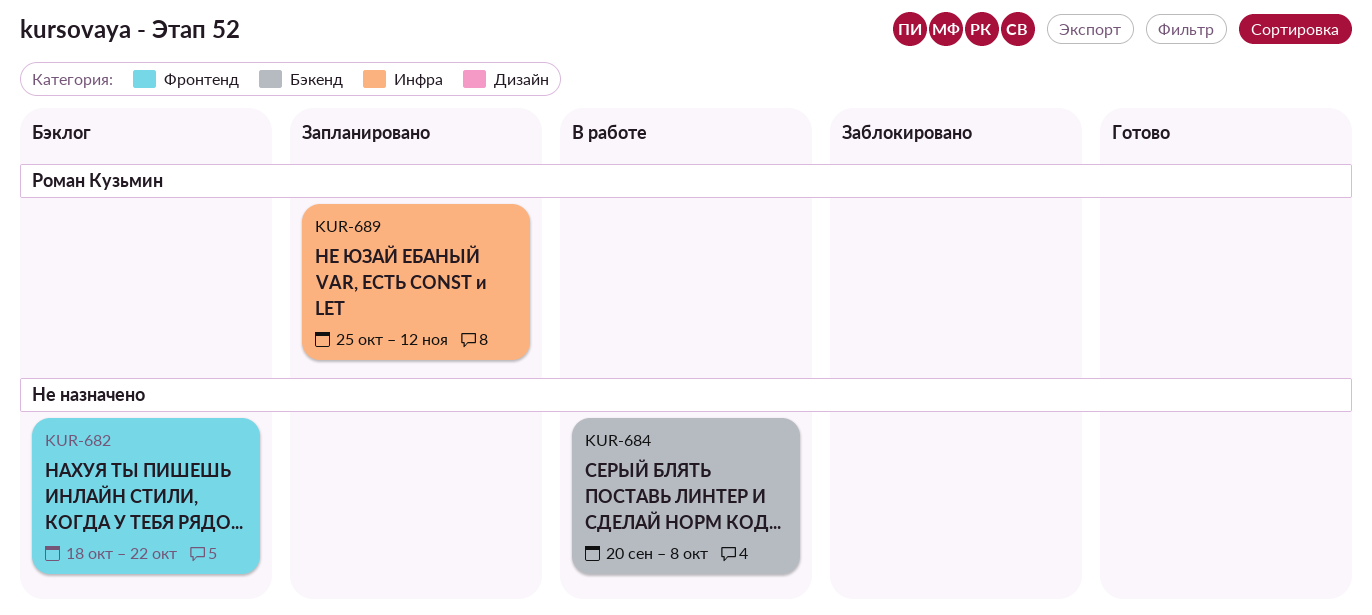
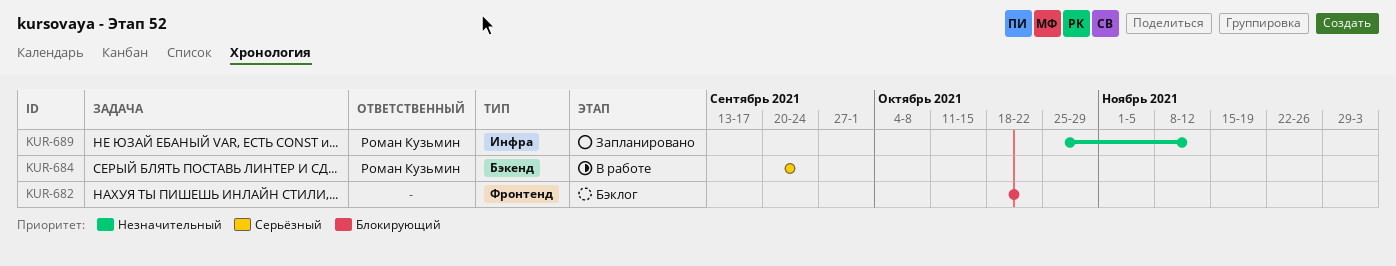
KUR-684, owner: none -> Роман Кузьмин
KUR-684, due: Oct 8 -> Sep 24

